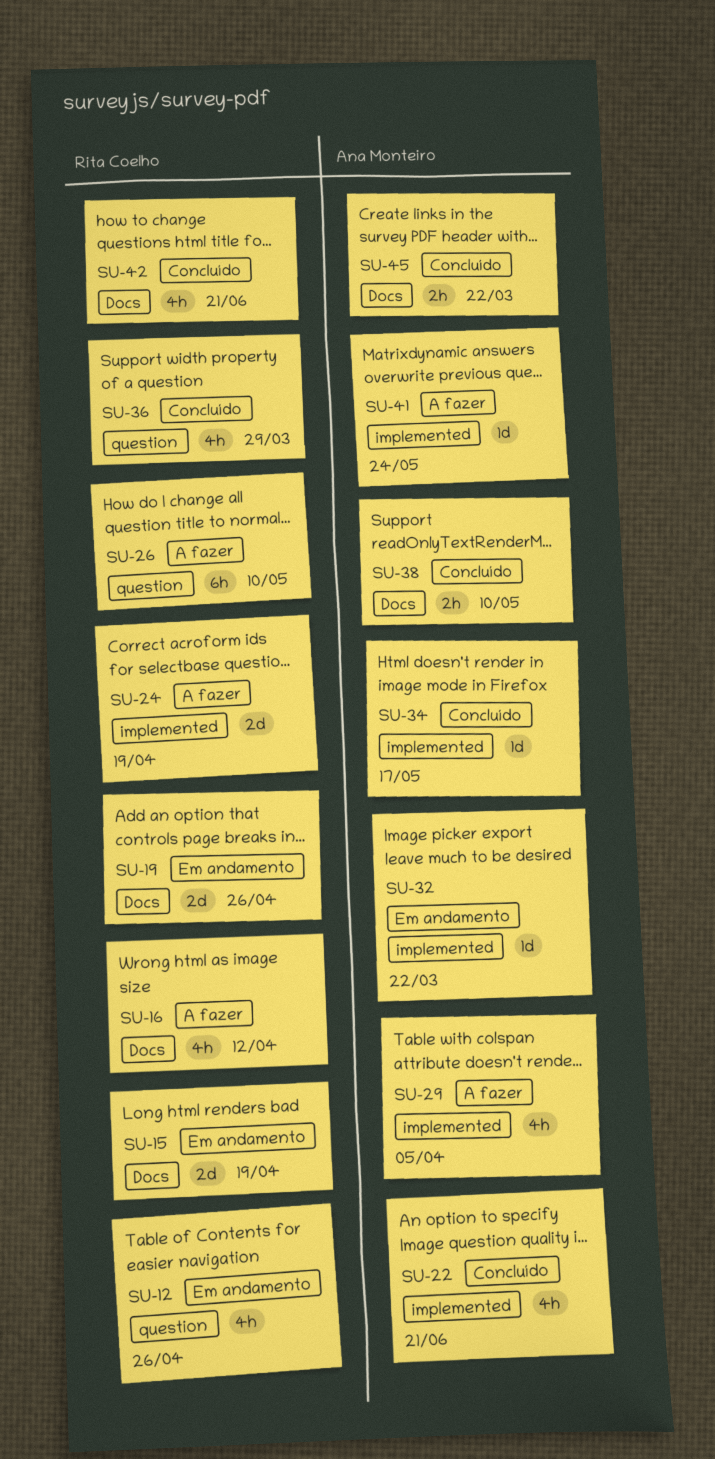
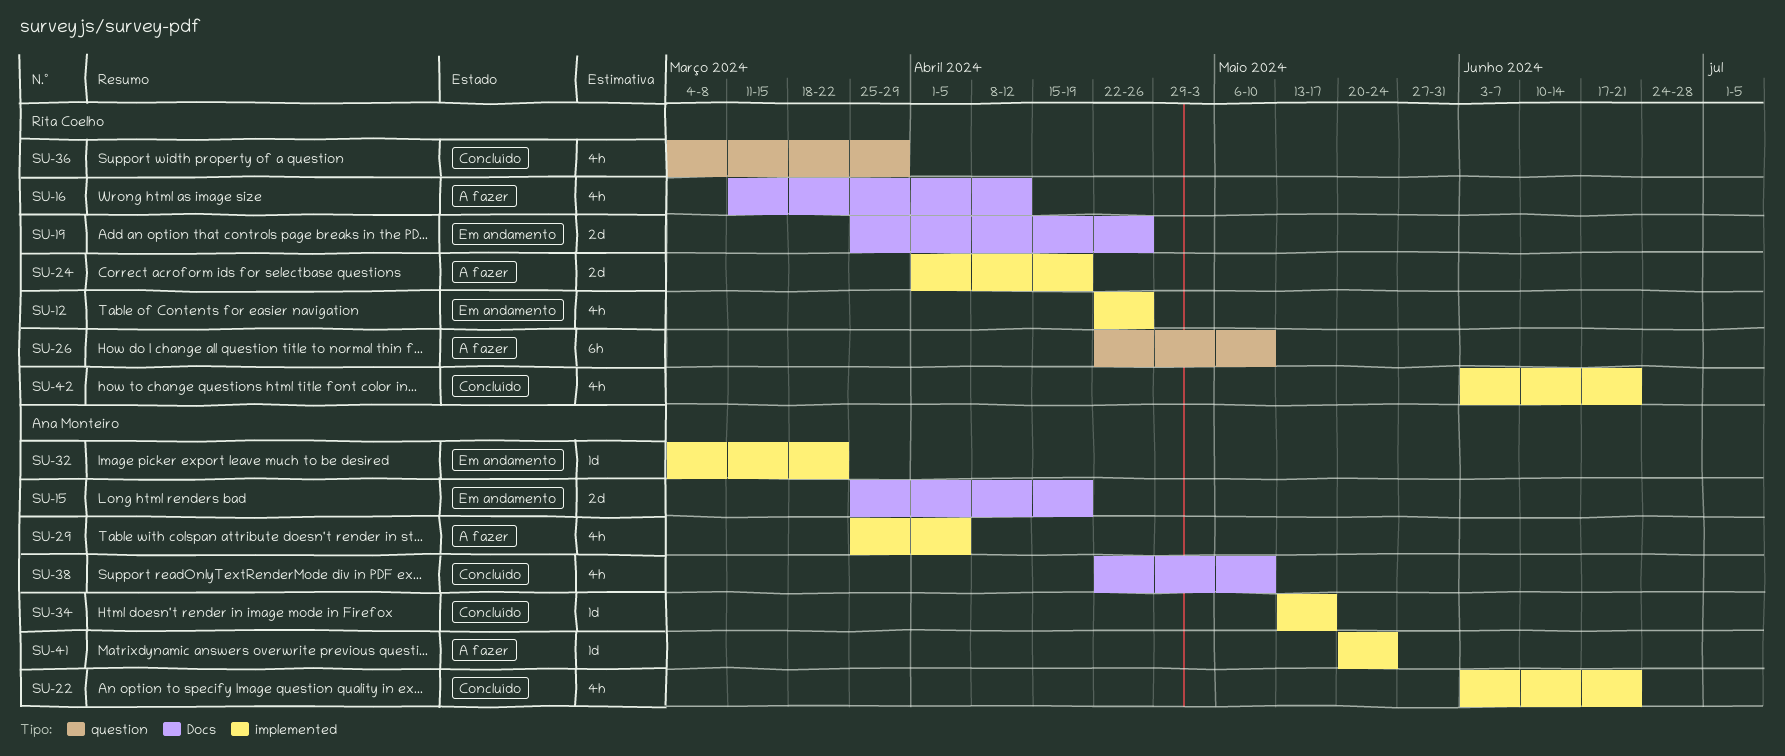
SU-12, label: question -> implemented
SU-15, owner: Rita Coelho -> Ana Monteiro
SU-38, estimate: 2h -> 4h
SU-42, label: Docs -> implemented
SU-45: present -> none

